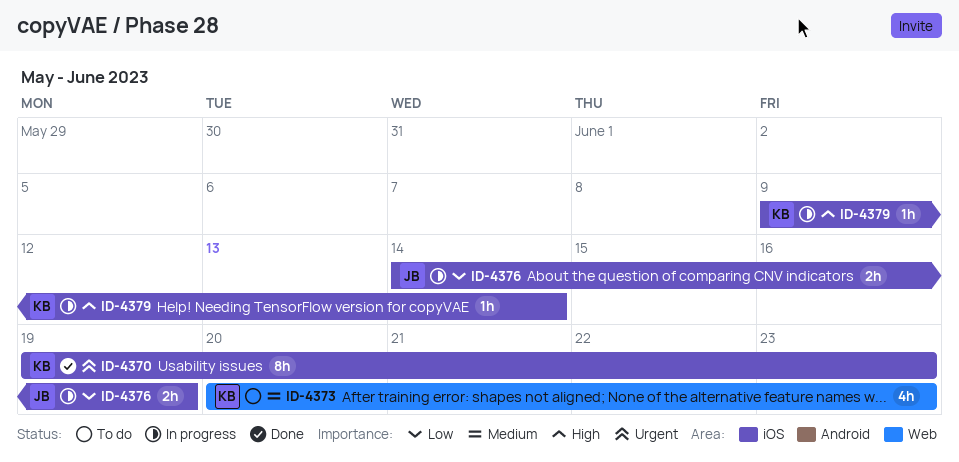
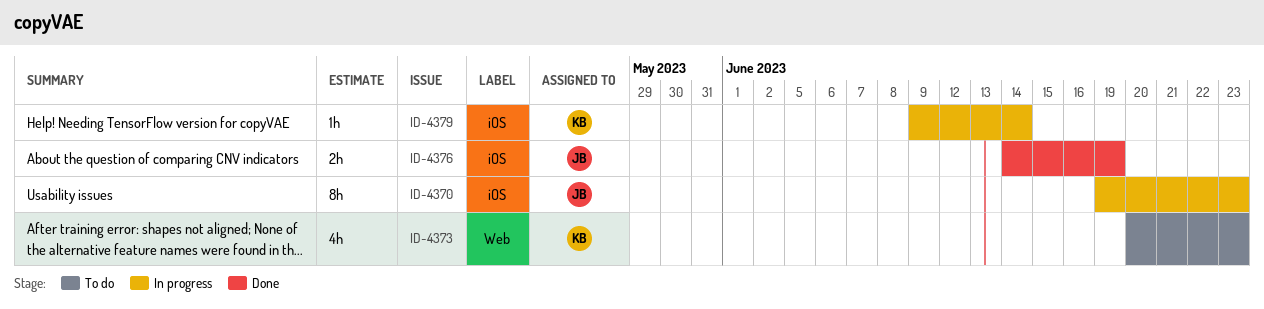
ID-4370, status: Done -> In progress
ID-4370, owner: KB -> JB
ID-4376, status: In progress -> Done

